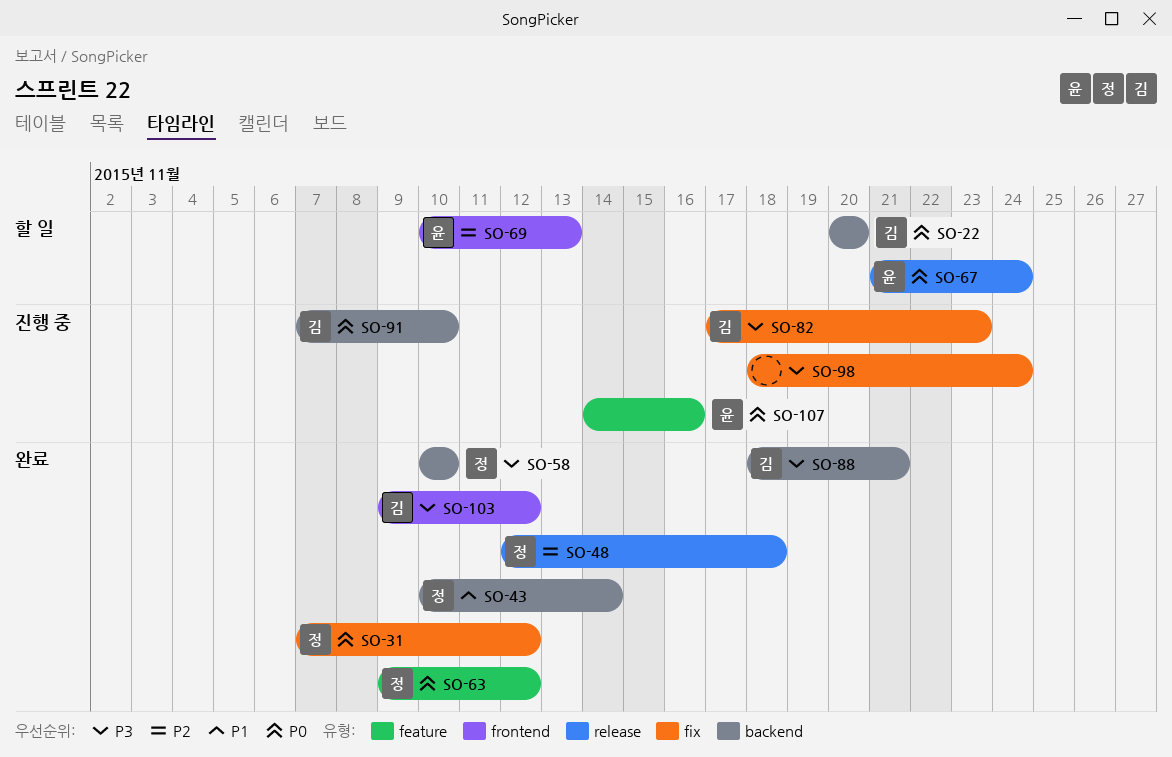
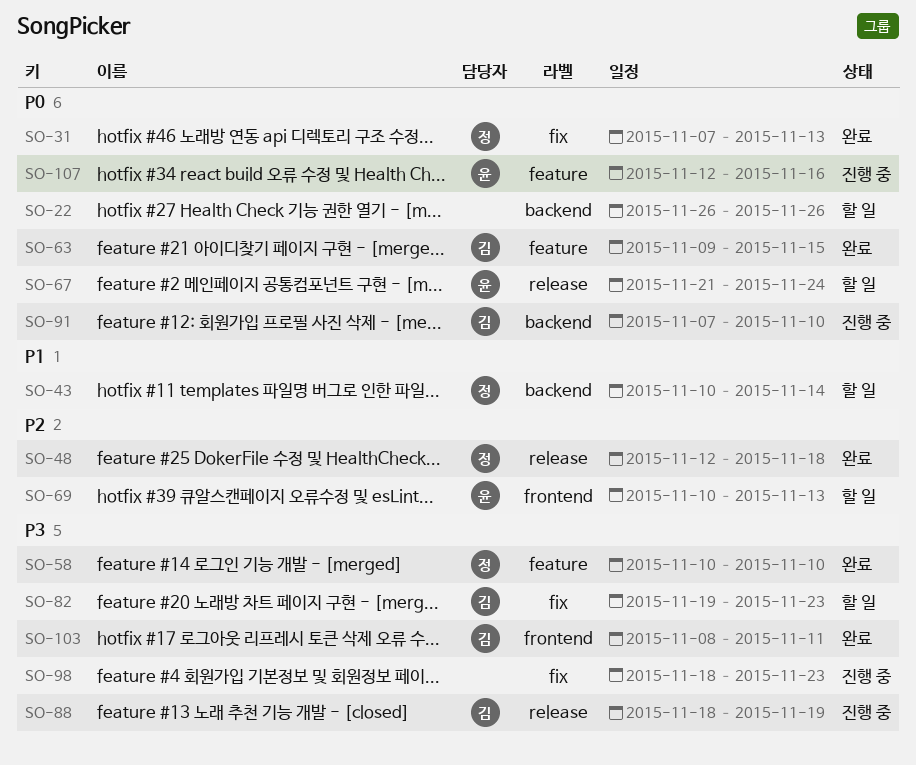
SO-22, owner: 김 -> none
SO-22, start: Nov 20 -> Nov 26
SO-22, due: Nov 20 -> Nov 26
SO-31, due: Nov 12 -> Nov 13
SO-43, status: 완료 -> 할 일
SO-58, label: backend -> feature
SO-63, owner: 정 -> 김
SO-63, due: Nov 12 -> Nov 15
SO-82, status: 진행 중 -> 할 일
SO-82, start: Nov 17 -> Nov 19
SO-88, status: 완료 -> 진행 중
SO-88, label: backend -> release
SO-88, due: Nov 21 -> Nov 19
SO-98, due: Nov 24 -> Nov 23
SO-103, start: Nov 9 -> Nov 8
SO-103, due: Nov 12 -> Nov 11
SO-107, start: Nov 14 -> Nov 12

